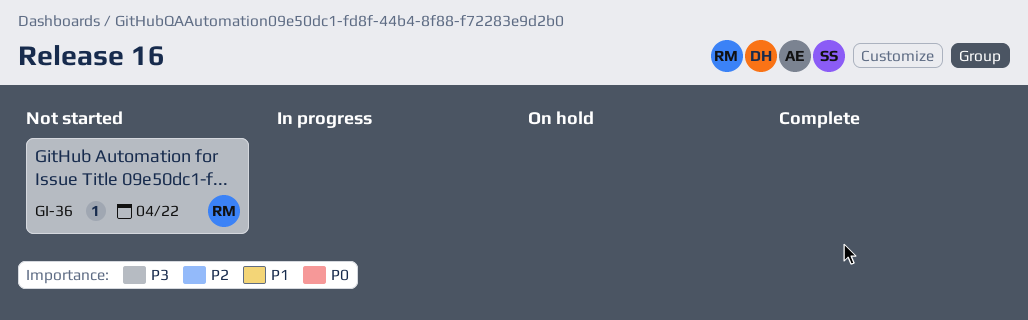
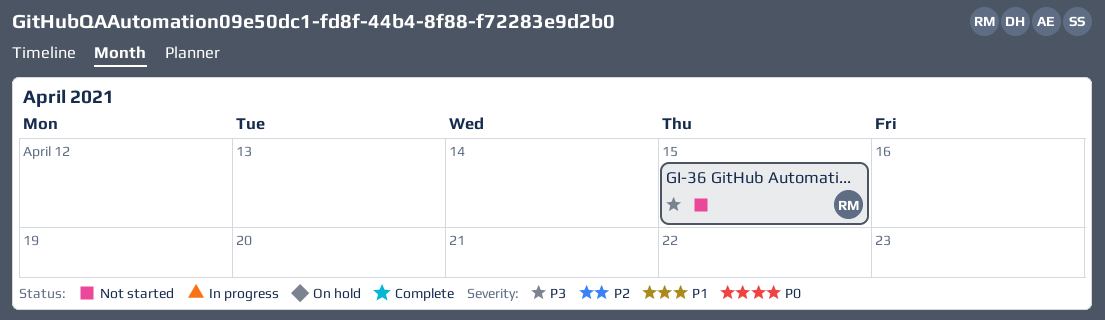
GI-36, due: Apr 22 -> Apr 15

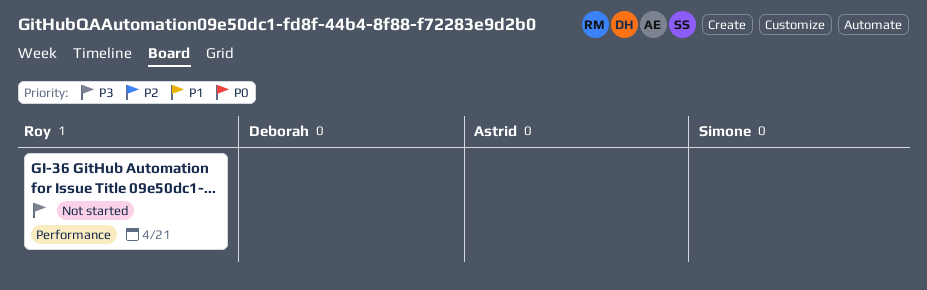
GI-36, due: Apr 15 -> Apr 21

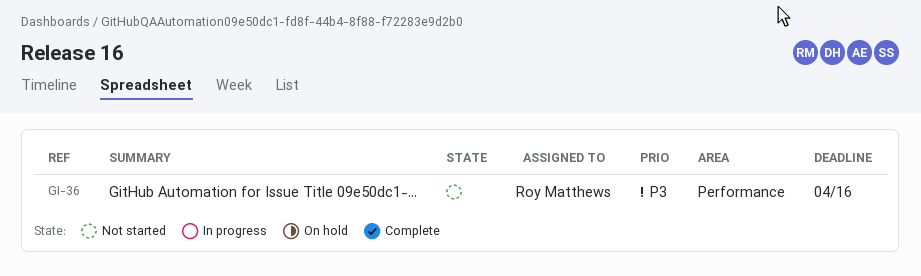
GI-36, due: Apr 21 -> Apr 16

